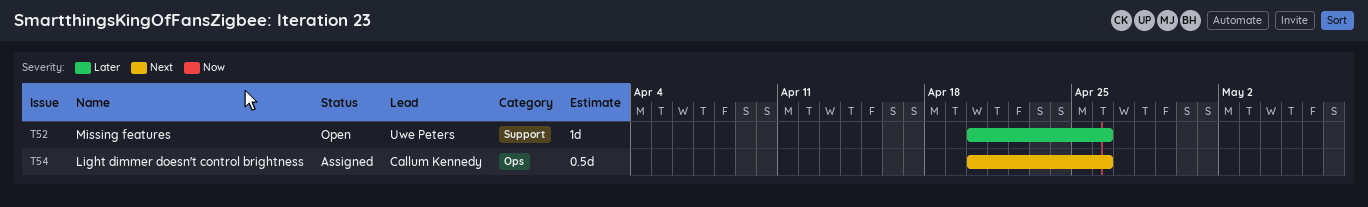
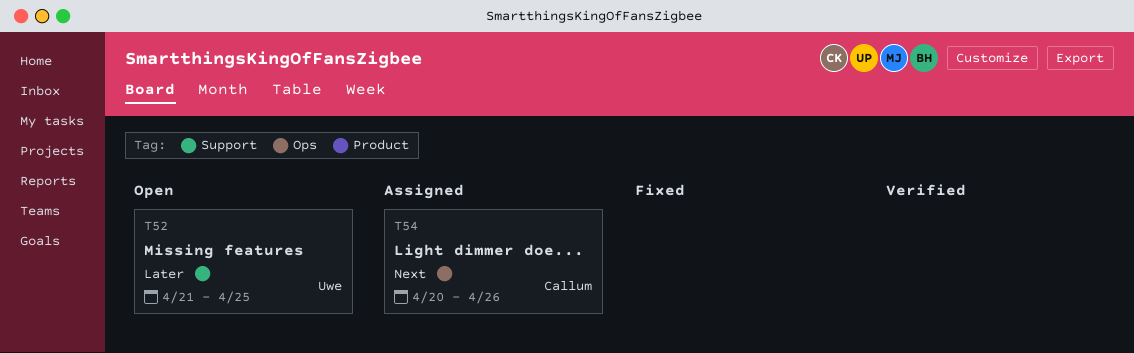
T52, start: Apr 20 -> Apr 21
T52, due: Apr 26 -> Apr 25

